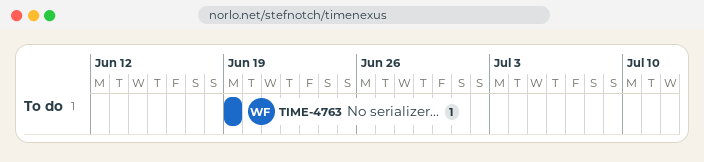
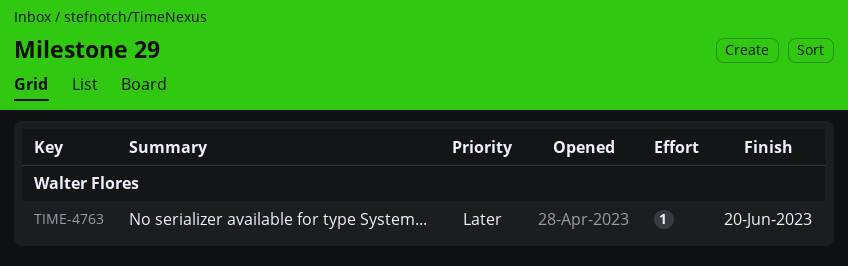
TIME-4763, due: Jun 19 -> Jun 20

